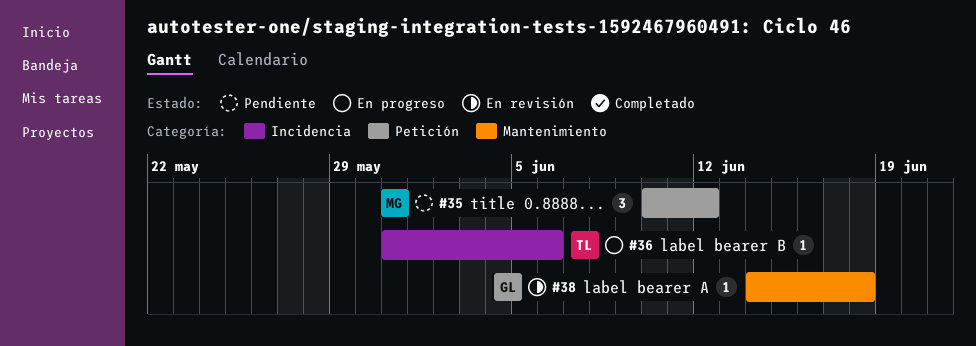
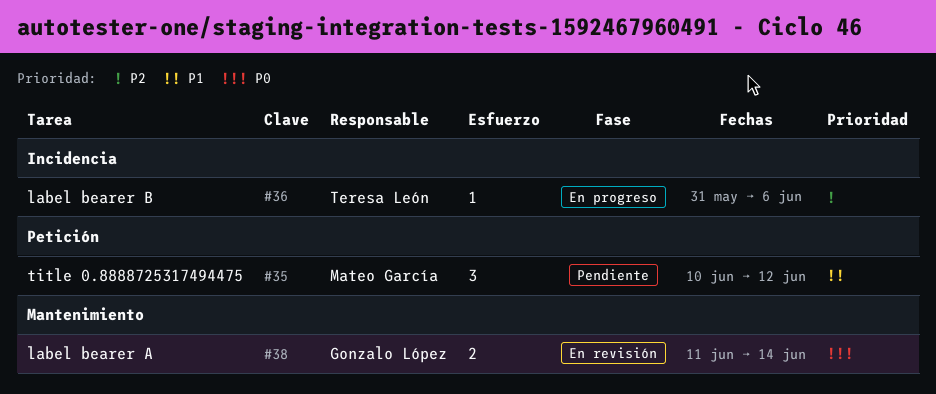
#38, estimate: 1 -> 2
#38, start: Jun 14 -> Jun 11
#38, due: Jun 18 -> Jun 14

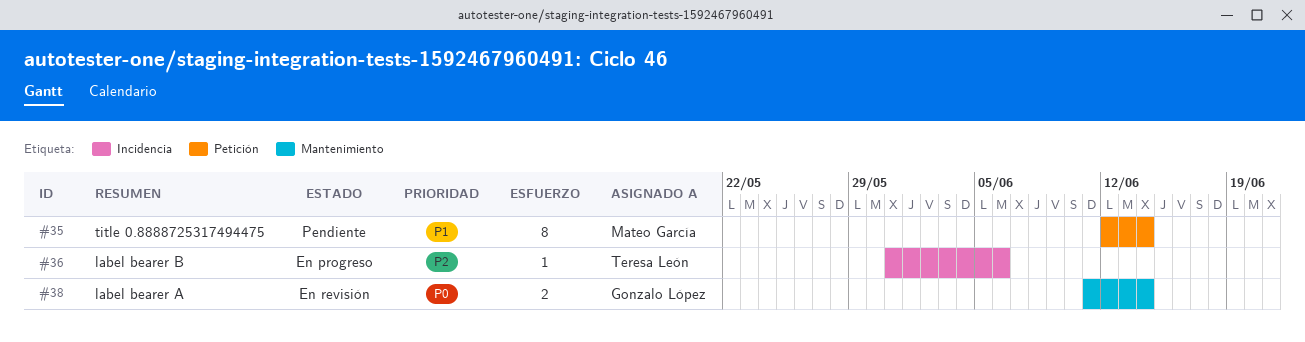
#35, estimate: 3 -> 8
#35, start: Jun 10 -> Jun 12
#35, due: Jun 12 -> Jun 14

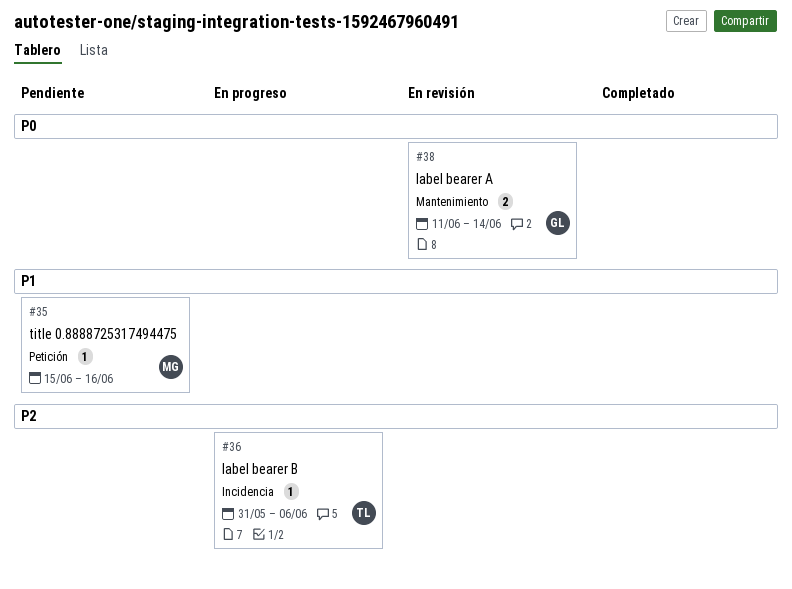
#35, estimate: 8 -> 1
#35, start: Jun 12 -> Jun 15
#35, due: Jun 14 -> Jun 16

